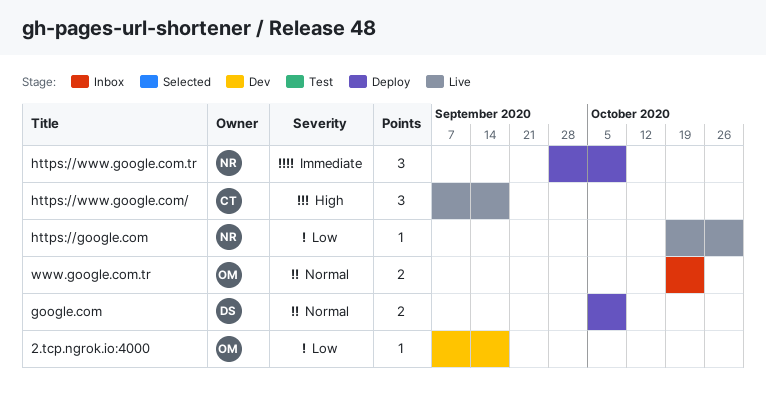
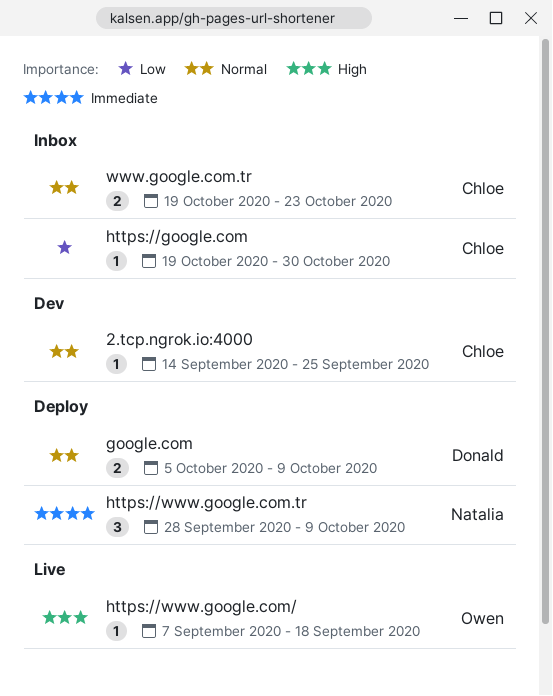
2.tcp.ngrok.io:4000, owner: Owen -> Chloe
2.tcp.ngrok.io:4000, priority: Low -> Normal
2.tcp.ngrok.io:4000, start: Sep 7 -> Sep 14
2.tcp.ngrok.io:4000, due: Sep 18 -> Sep 25
https://google.com, status: Live -> Inbox
https://google.com, owner: Natalia -> Chloe
https://www.google.com/, owner: Chloe -> Owen
https://www.google.com/, estimate: 3 -> 1
www.google.com.tr, owner: Owen -> Chloe

